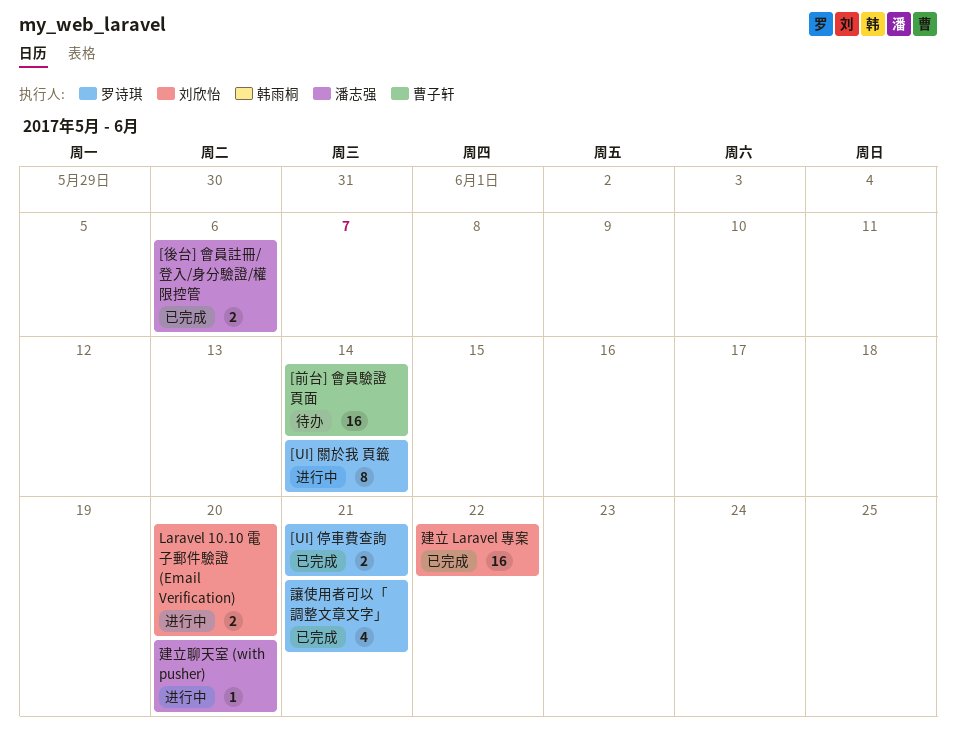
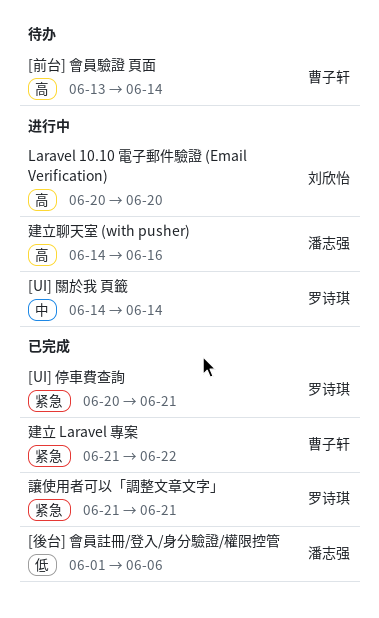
建立 Laravel 專案, owner: 刘欣怡 -> 曹子轩
建立聊天室 (with pusher), due: Jun 20 -> Jun 16

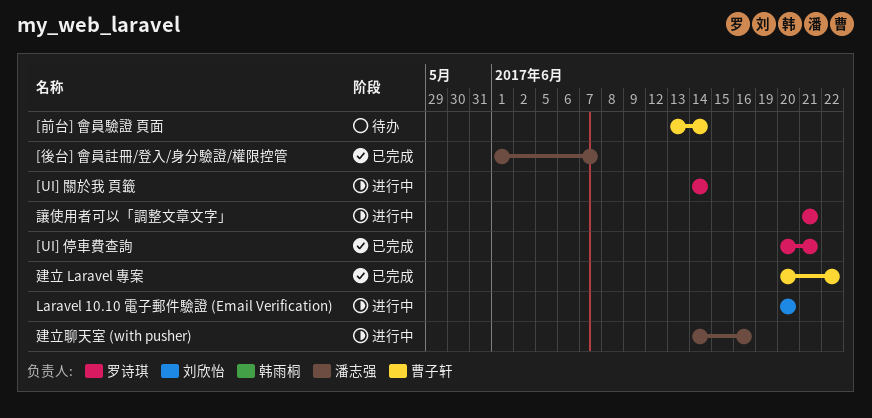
[後台] 會員註冊/登入/身分驗證/權限控管, due: Jun 6 -> Jun 7
建立 Laravel 專案, start: Jun 21 -> Jun 20
讓使用者可以「調整文章文字」, status: 已完成 -> 进行中

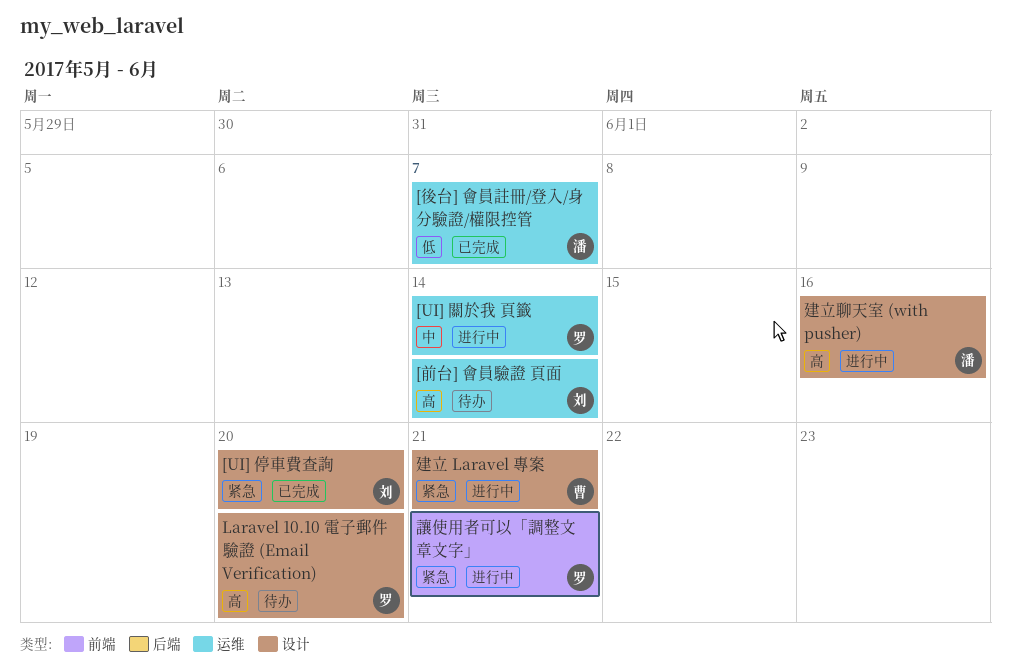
[UI] 停車費查詢, owner: 罗诗琪 -> 刘欣怡
[UI] 停車費查詢, due: Jun 21 -> Jun 20
[前台] 會員驗證 頁面, owner: 曹子轩 -> 刘欣怡
Laravel 10.10 電子郵件驗證 (Email Verification), status: 进行中 -> 待办
Laravel 10.10 電子郵件驗證 (Email Verification), owner: 刘欣怡 -> 罗诗琪
建立 Laravel 專案, status: 已完成 -> 进行中
建立 Laravel 專案, due: Jun 22 -> Jun 21

